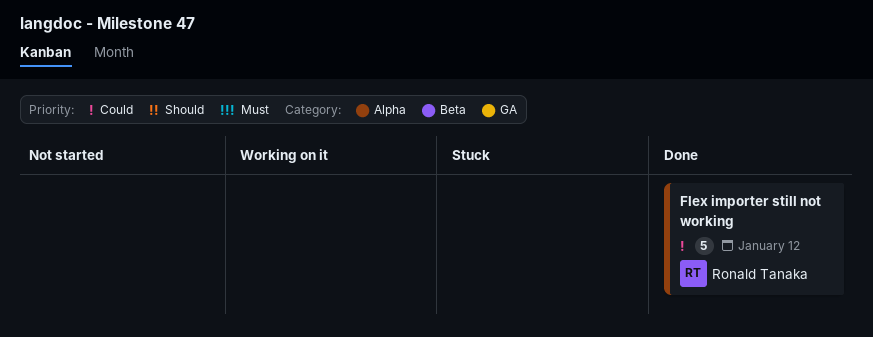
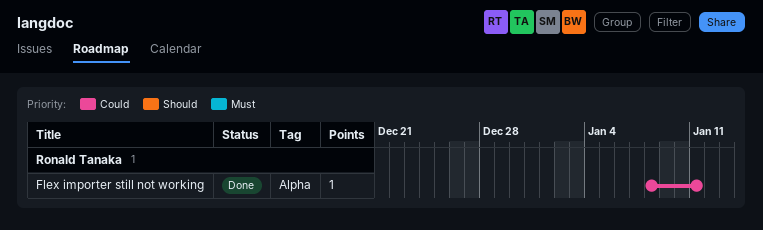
Flex importer still not working, estimate: 5 -> 1
Flex importer still not working, due: Jan 12 -> Jan 11

